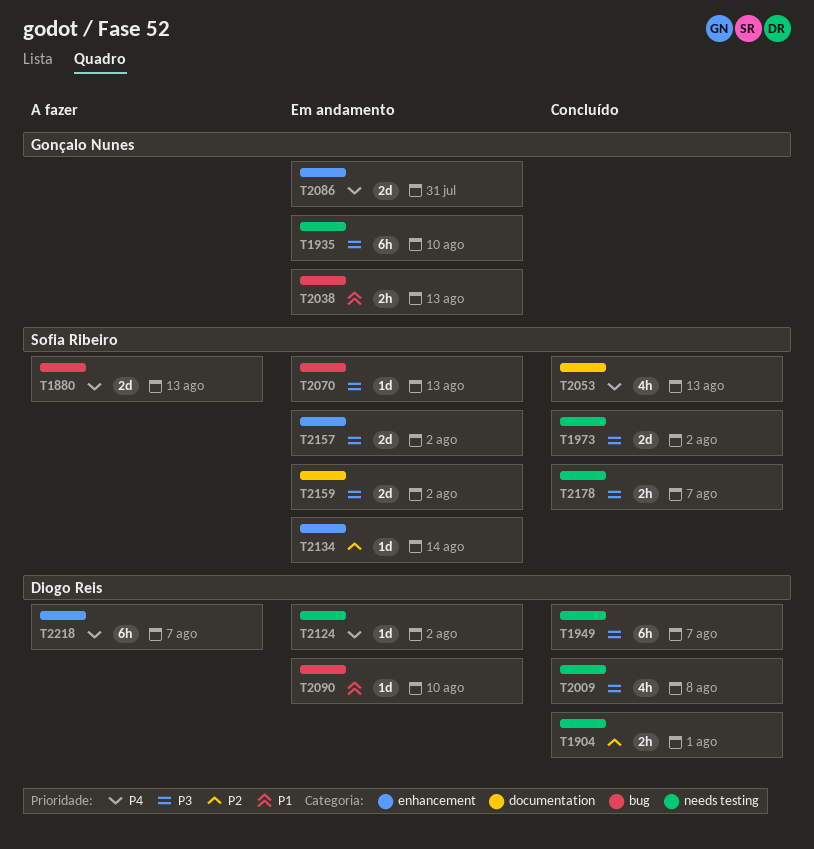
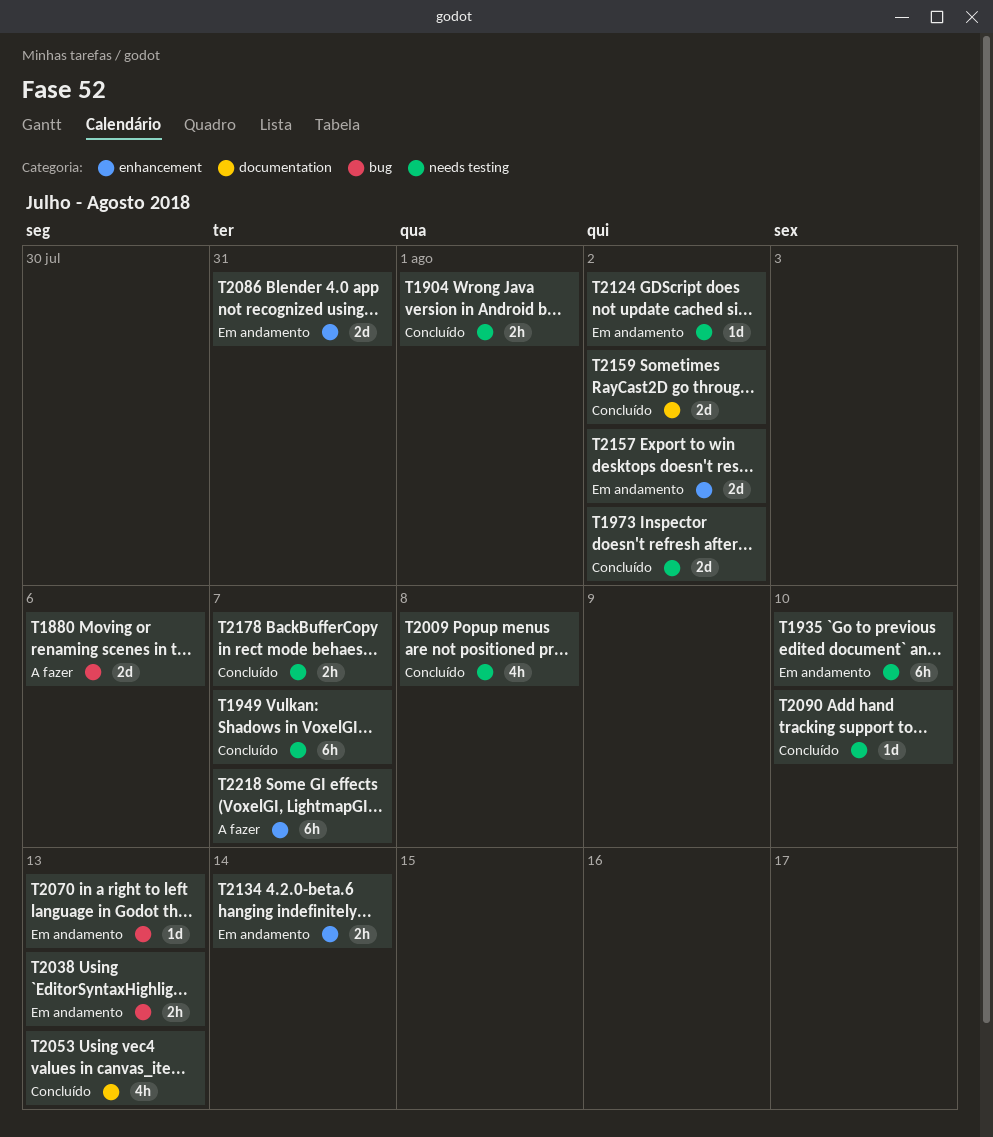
T1880, due: Aug 13 -> Aug 6
T2090, status: Em andamento -> Concluído
T2090, label: bug -> needs testing
T2134, estimate: 1d -> 2h
T2159, status: Em andamento -> Concluído

